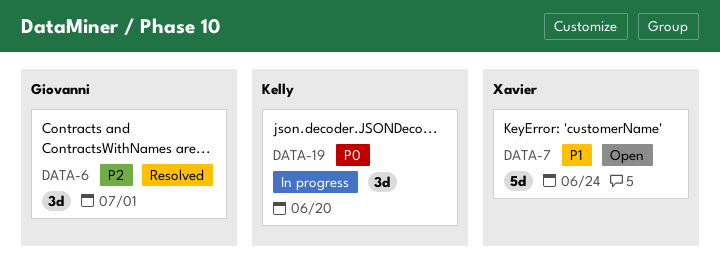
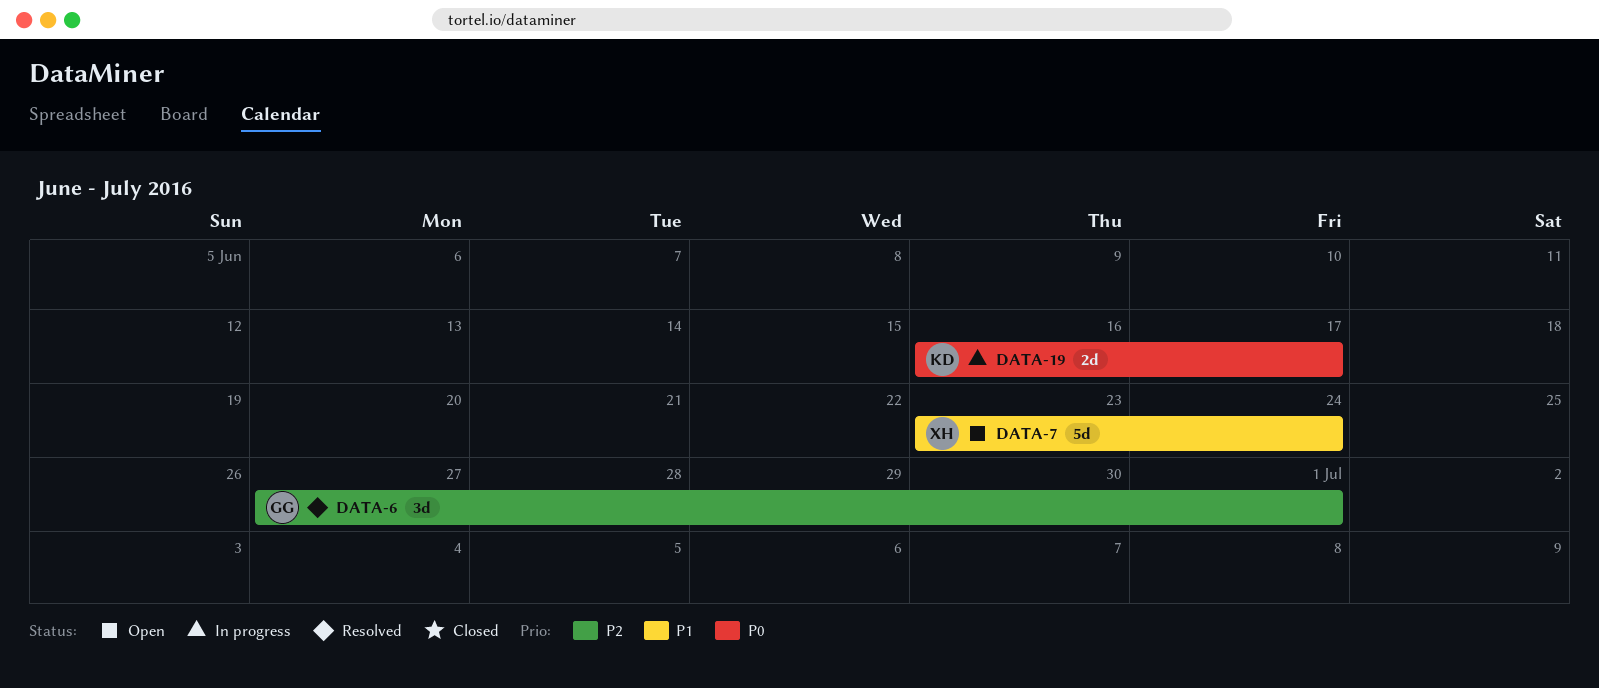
DATA-19, estimate: 3d -> 2d
DATA-19, due: Jun 20 -> Jun 17

